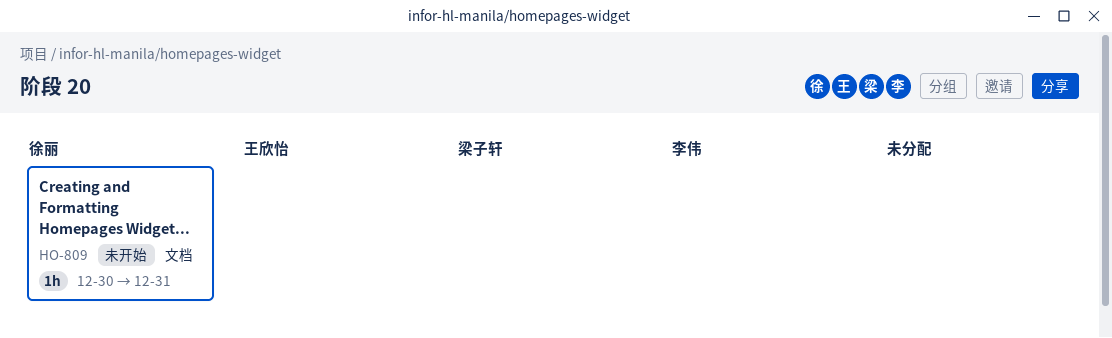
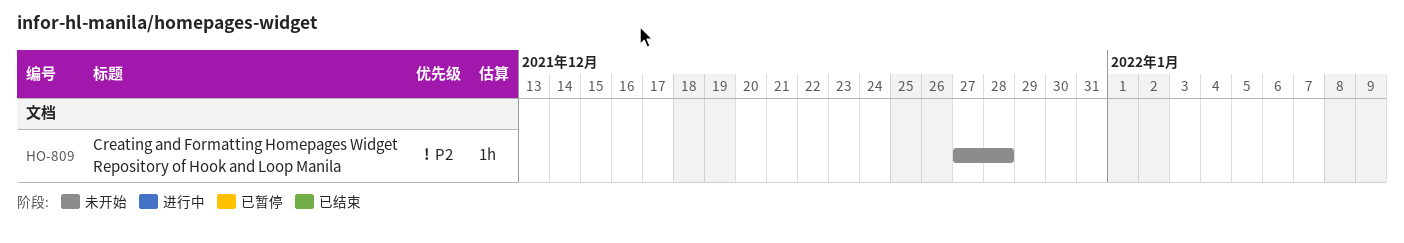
HO-809, start: Dec 30 -> Dec 27
HO-809, due: Dec 31 -> Dec 28

